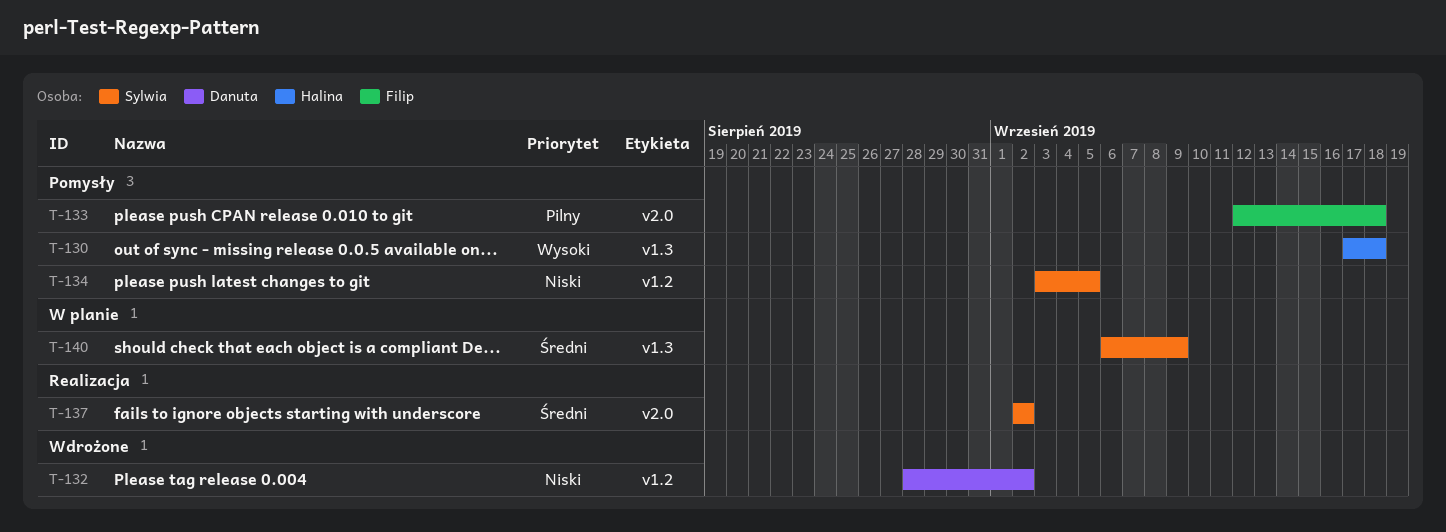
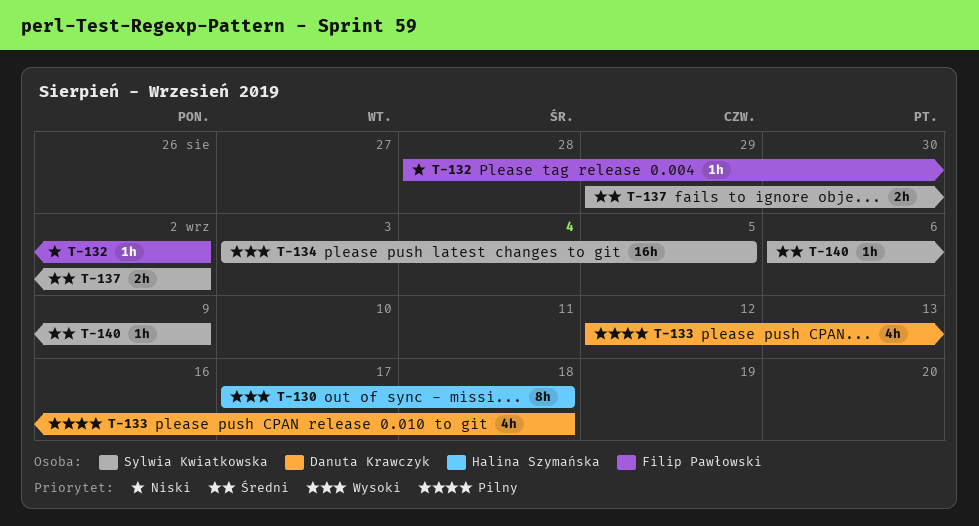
T-132, owner: Danuta Krawczyk -> Filip Pawłowski
T-133, owner: Filip Pawłowski -> Danuta Krawczyk
T-134, priority: Niski -> Wysoki
T-137, start: Sep 2 -> Aug 29

